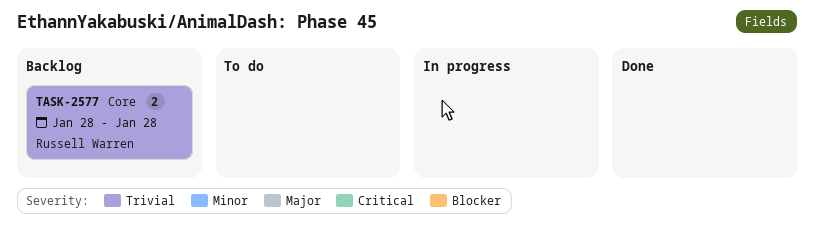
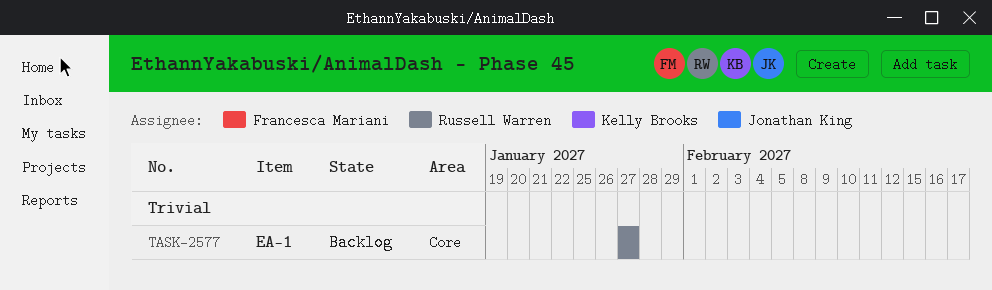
TASK-2577, start: Jan 28 -> Jan 27
TASK-2577, due: Jan 28 -> Jan 27

